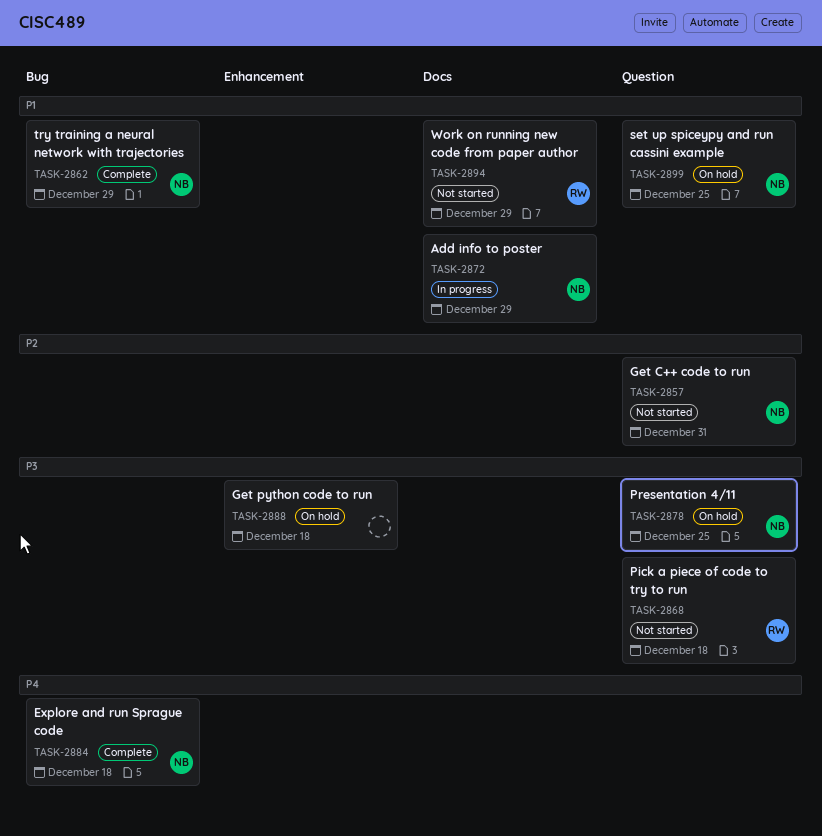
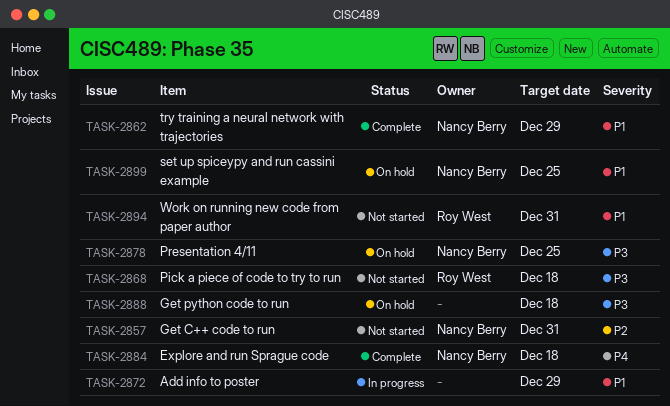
TASK-2872, owner: Nancy Berry -> none
TASK-2894, due: Dec 29 -> Dec 31

